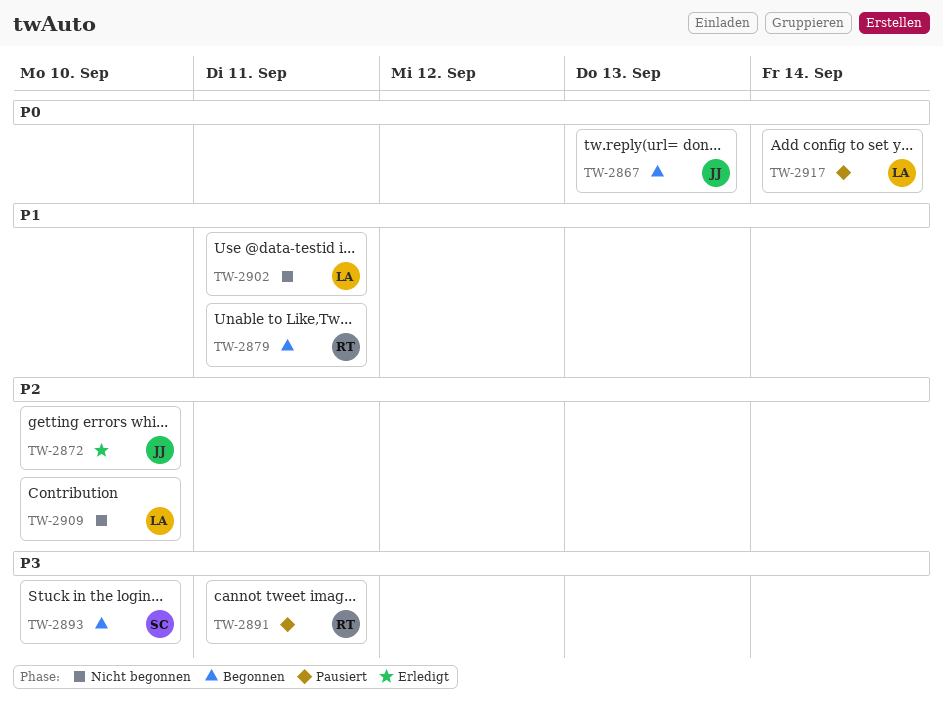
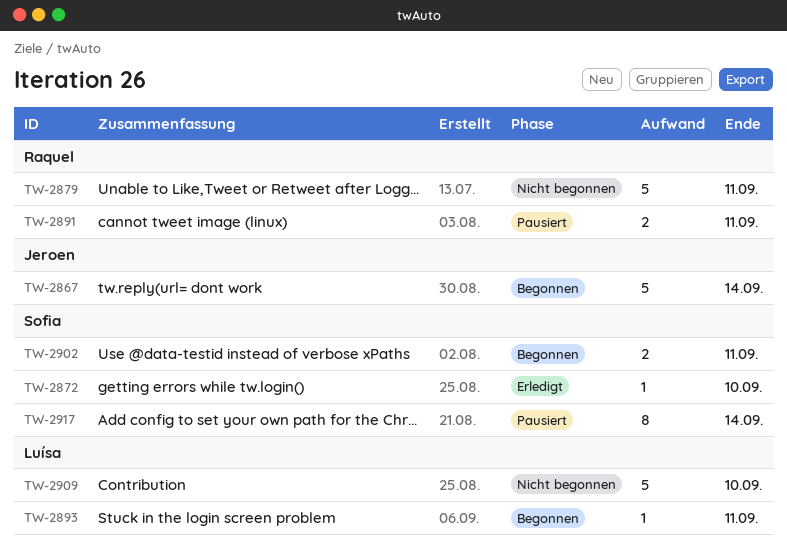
TW-2867, due: Sep 13 -> Sep 14
TW-2872, owner: Jeroen -> Sofia
TW-2879, status: Begonnen -> Nicht begonnen
TW-2893, owner: Sofia -> Luísa
TW-2893, due: Sep 10 -> Sep 11
TW-2902, status: Nicht begonnen -> Begonnen
TW-2902, owner: Luísa -> Sofia
TW-2917, owner: Luísa -> Sofia

